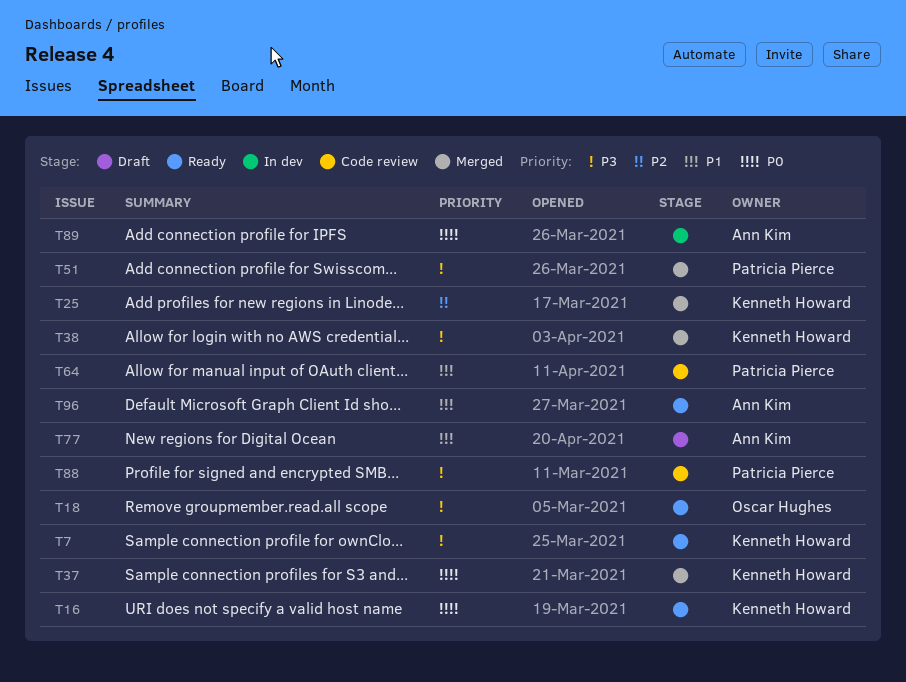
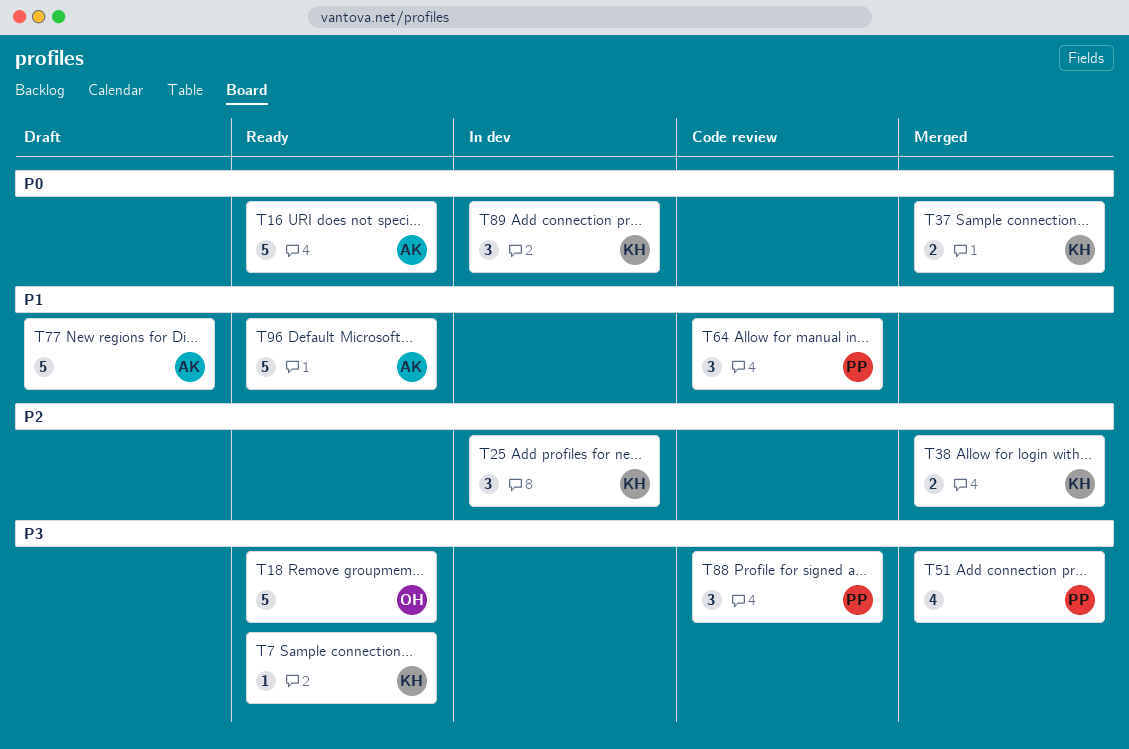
T16, owner: Kenneth Howard -> Ann Kim
T25, status: Merged -> In dev
T38, priority: P3 -> P2
T89, owner: Ann Kim -> Kenneth Howard

